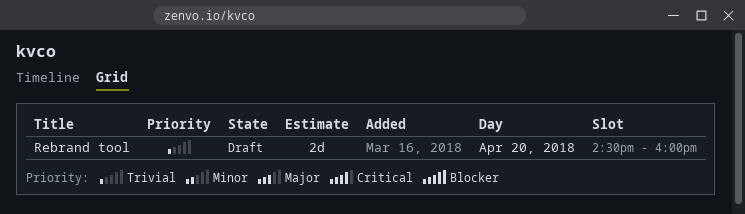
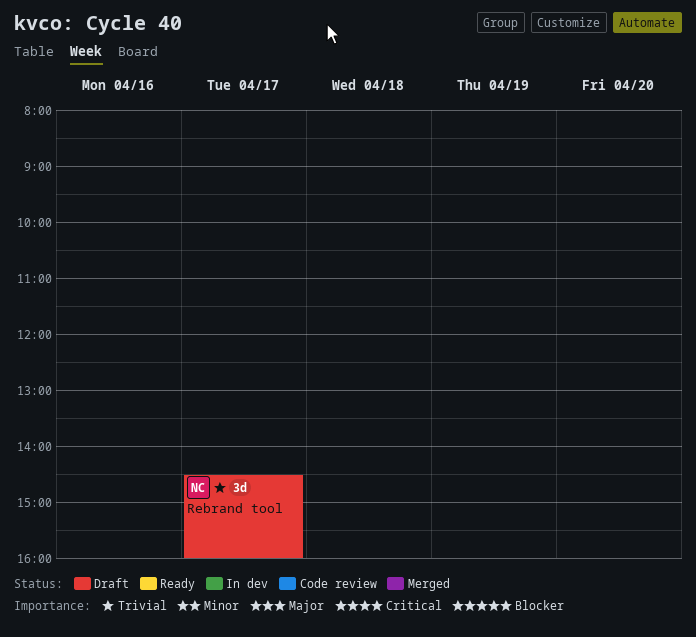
Rebrand tool, estimate: 2d -> 3d
Rebrand tool, day: Apr 20 -> Apr 17

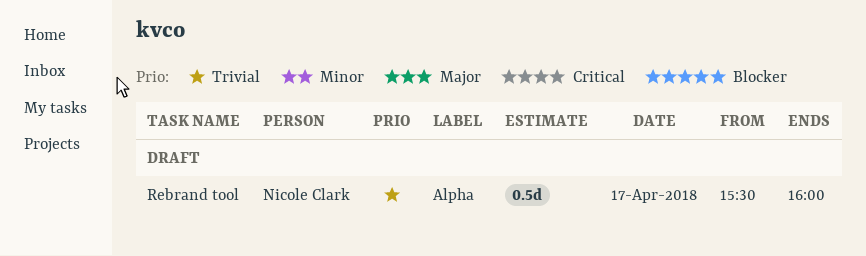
Rebrand tool, estimate: 3d -> 0.5d
Rebrand tool, begins: 14:30 -> 15:30

